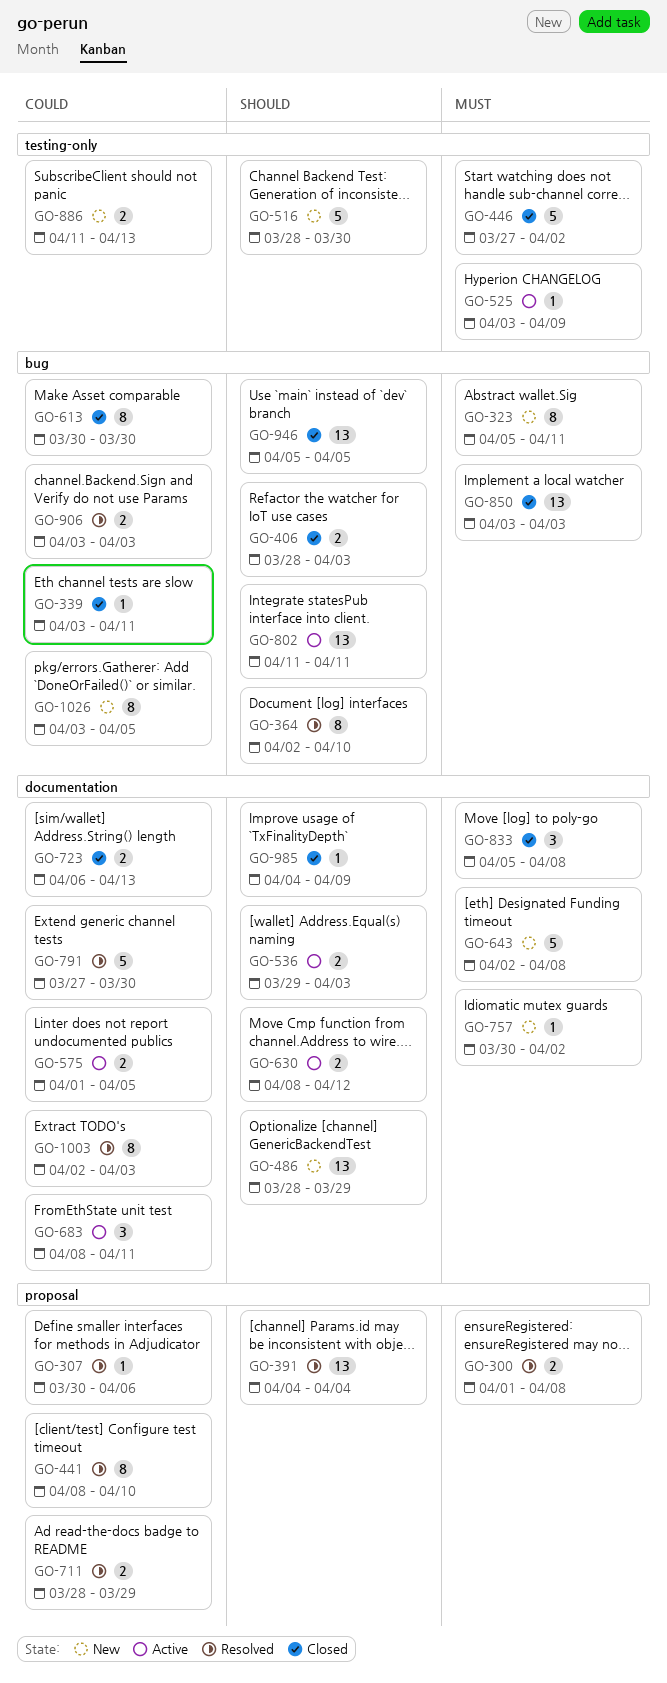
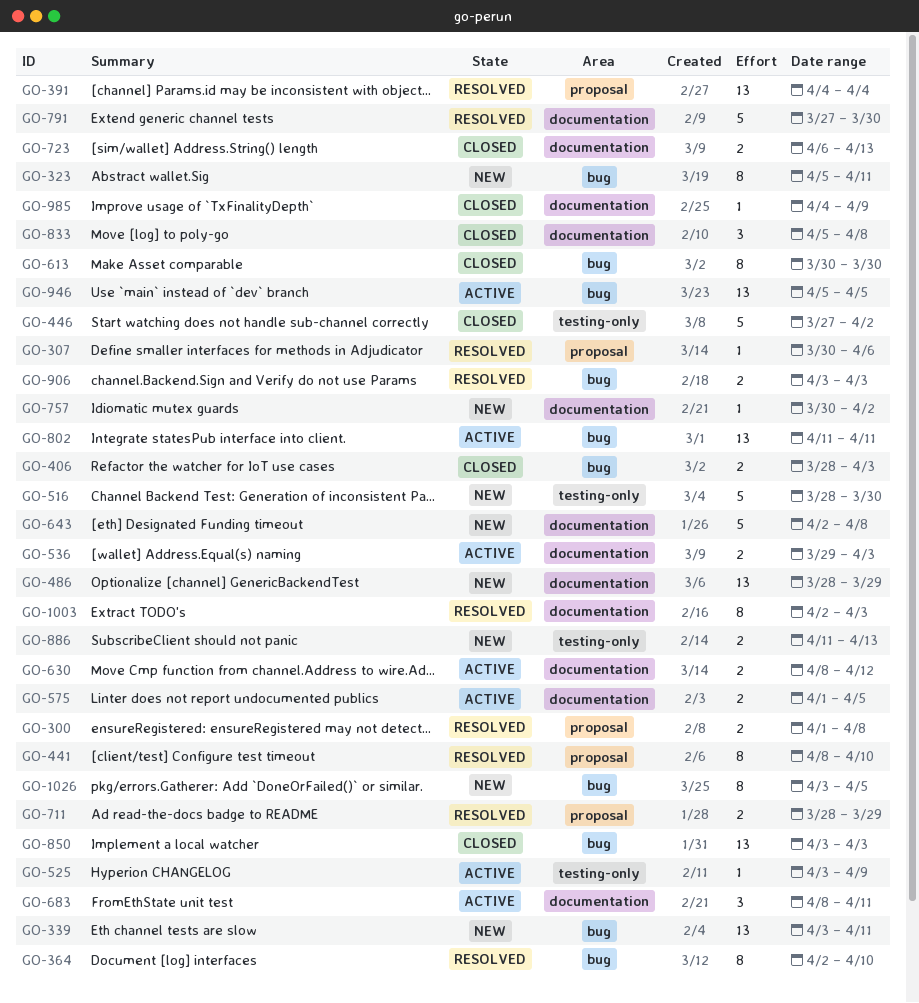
GO-339, status: Closed -> New
GO-339, estimate: 1 -> 13
GO-946, status: Closed -> Active

